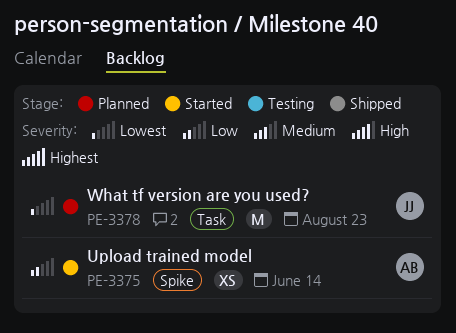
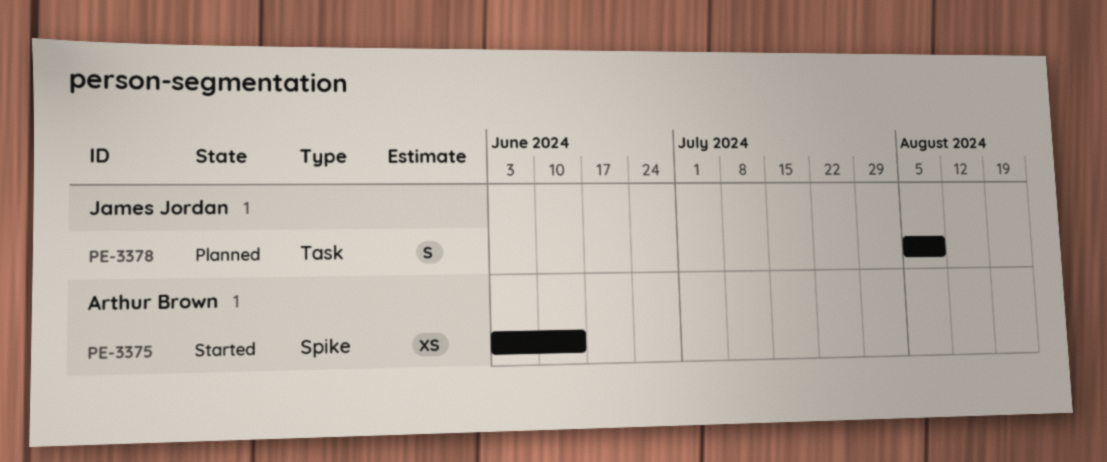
PE-3378, estimate: M -> S
PE-3378, due: Aug 23 -> Aug 9

